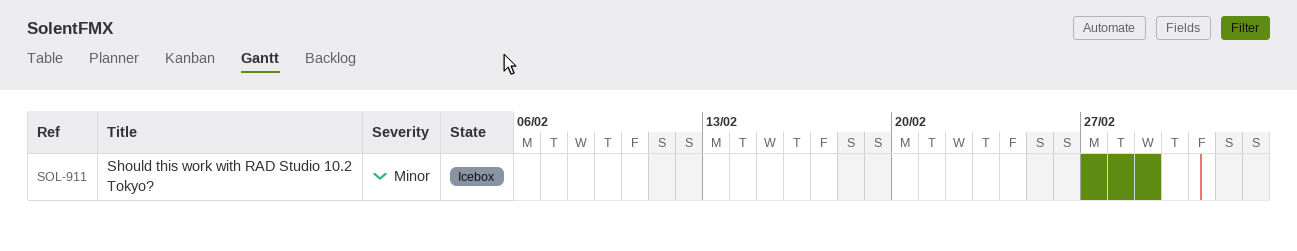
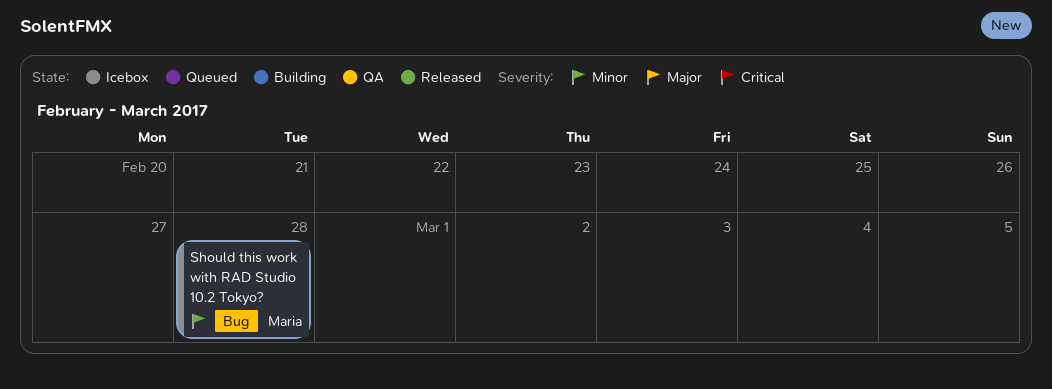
Should this work with RAD Studio 10.2 Tokyo?, due: Mar 1 -> Feb 28

